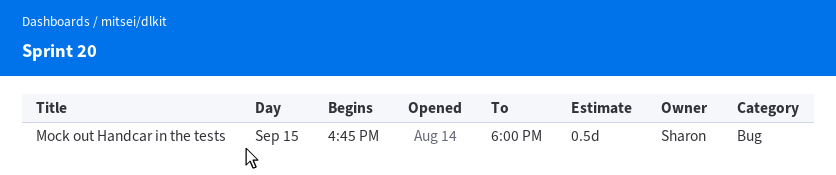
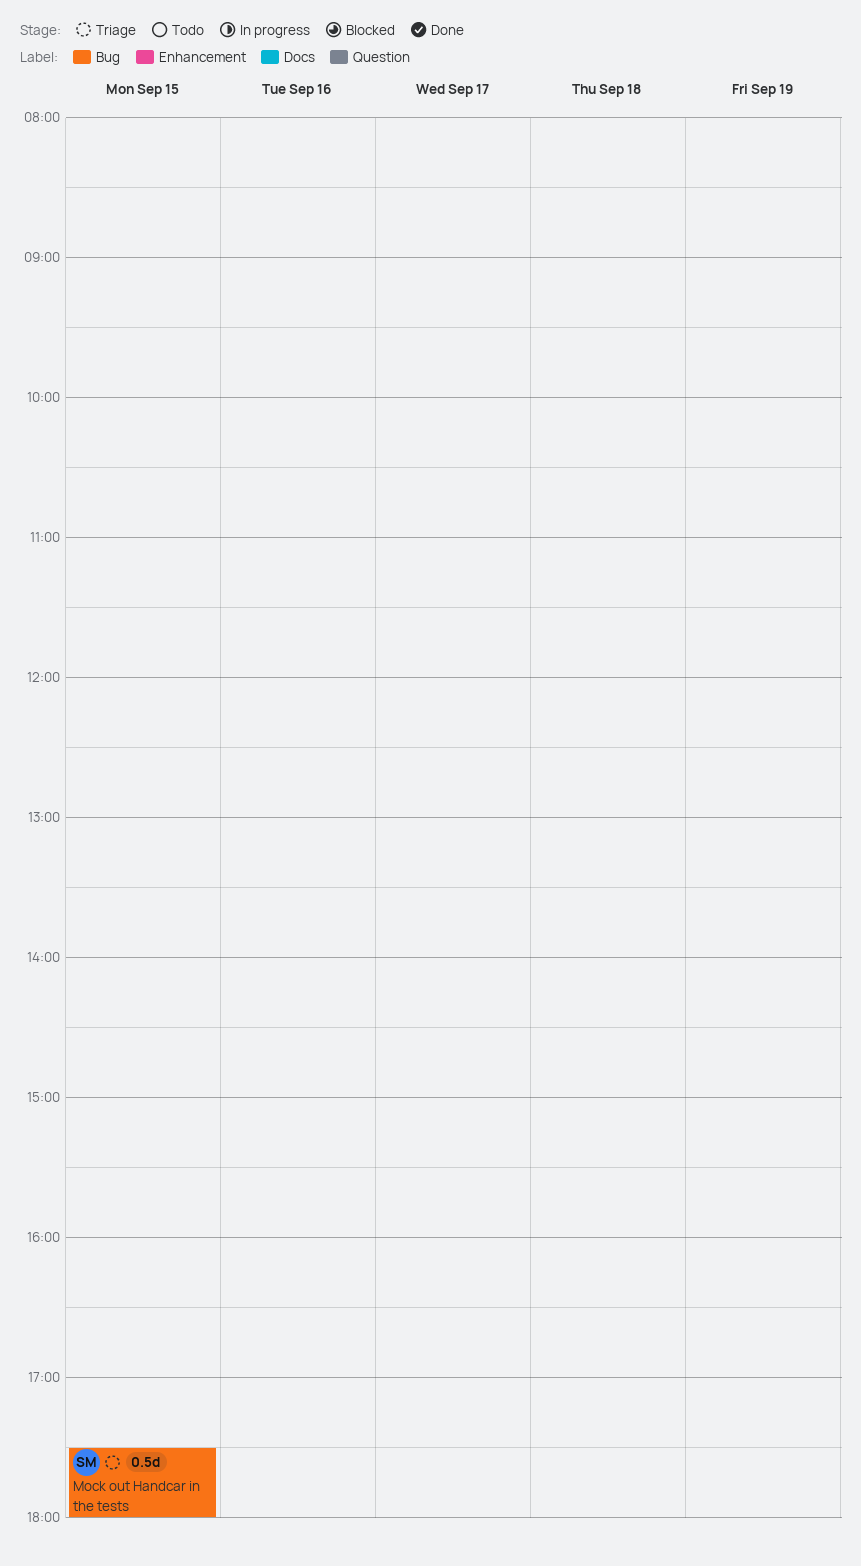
Mock out Handcar in the tests, begins: 16:45 -> 17:30

